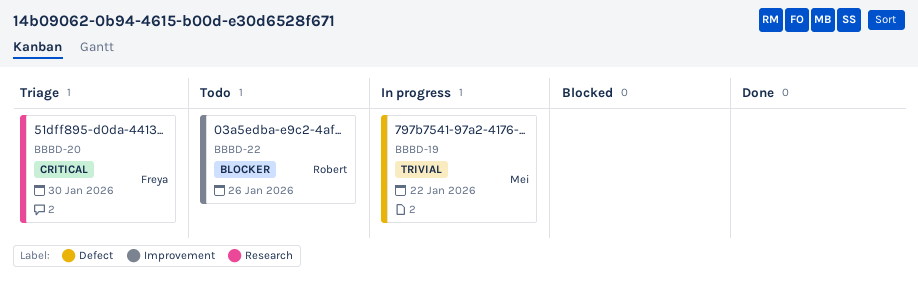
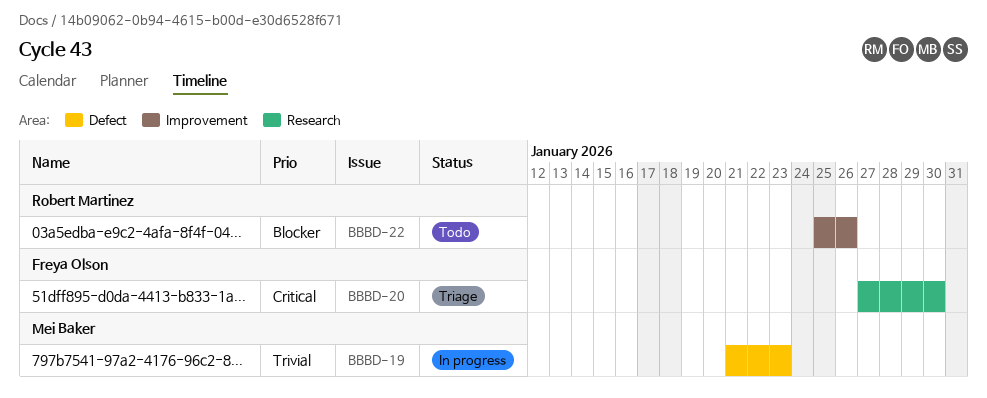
BBBD-19, due: Jan 22 -> Jan 23

